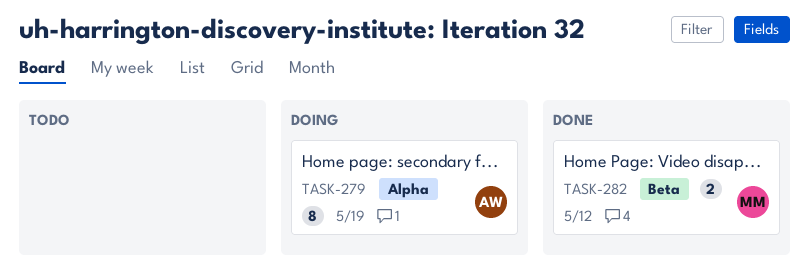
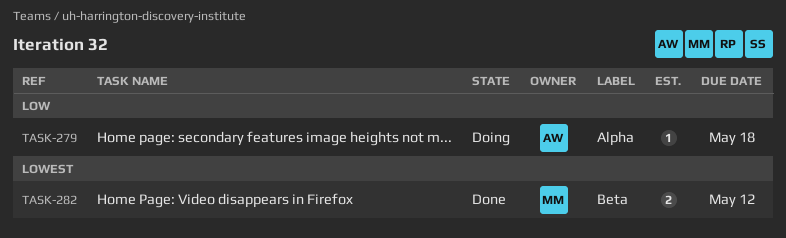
TASK-279, estimate: 8 -> 1
TASK-279, due: May 19 -> May 18

